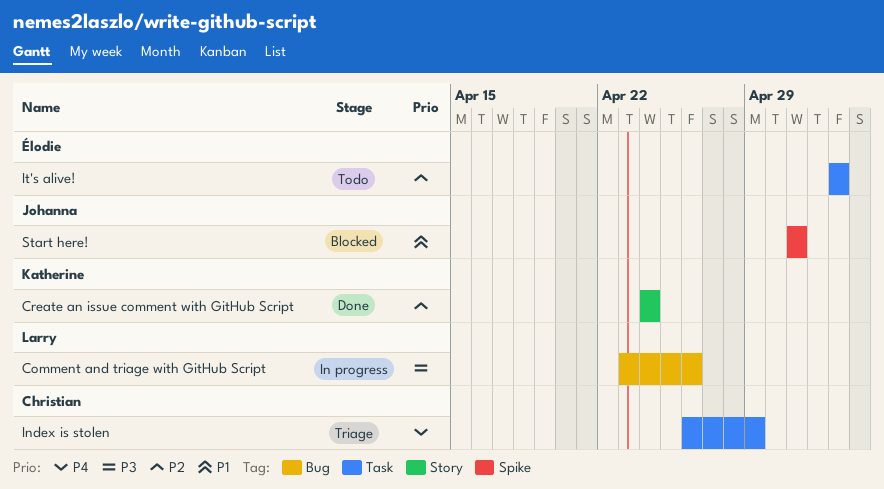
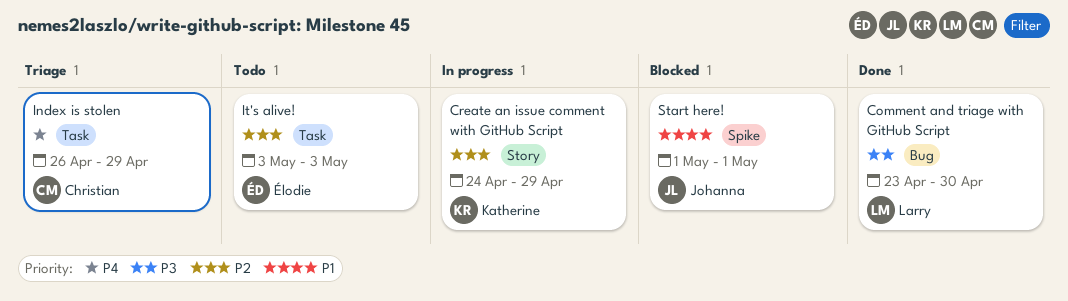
Comment and triage with GitHub Script, status: In progress -> Done
Comment and triage with GitHub Script, due: Apr 26 -> Apr 30
Create an issue comment with GitHub Script, status: Done -> In progress
Create an issue comment with GitHub Script, due: Apr 24 -> Apr 29

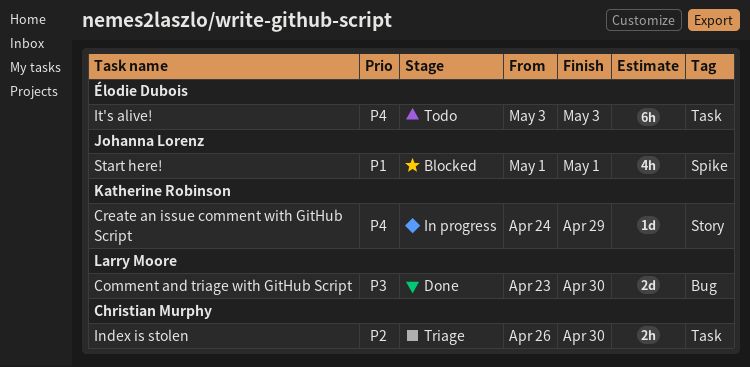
Create an issue comment with GitHub Script, priority: P2 -> P4
Index is stolen, priority: P4 -> P2
Index is stolen, due: Apr 29 -> Apr 30
It's alive!, priority: P2 -> P4

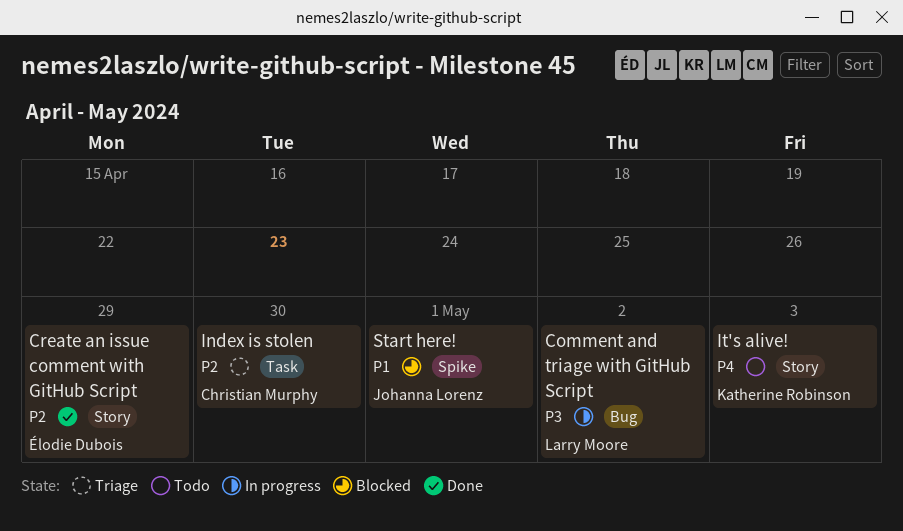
Comment and triage with GitHub Script, status: Done -> In progress
Comment and triage with GitHub Script, due: Apr 30 -> May 2
Create an issue comment with GitHub Script, status: In progress -> Done
Create an issue comment with GitHub Script, owner: Katherine Robinson -> Élodie Dubois
Create an issue comment with GitHub Script, priority: P4 -> P2
It's alive!, owner: Élodie Dubois -> Katherine Robinson
It's alive!, label: Task -> Story

